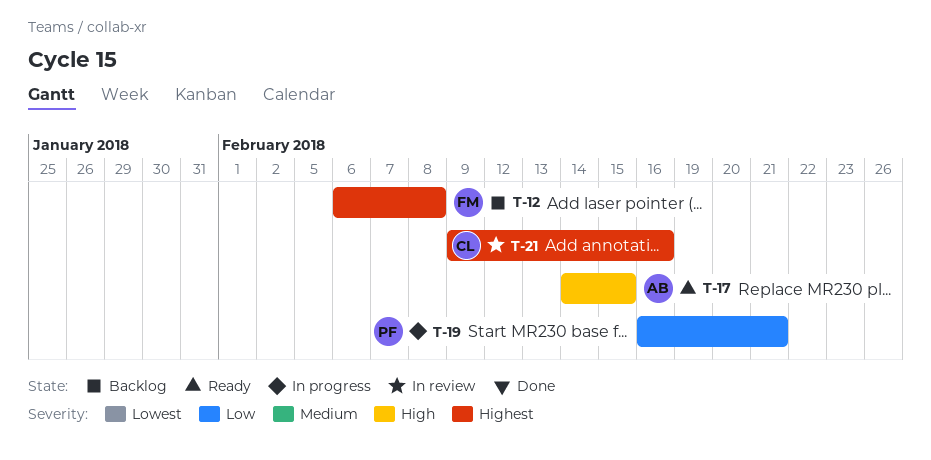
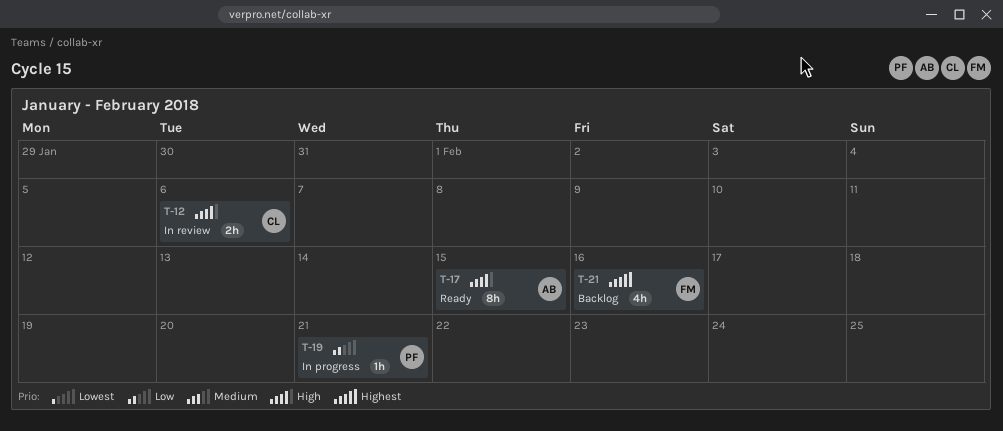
T-12, status: Backlog -> In review
T-12, owner: FM -> CL
T-12, priority: Highest -> High
T-12, due: Feb 8 -> Feb 6
T-21, status: In review -> Backlog
T-21, owner: CL -> FM

